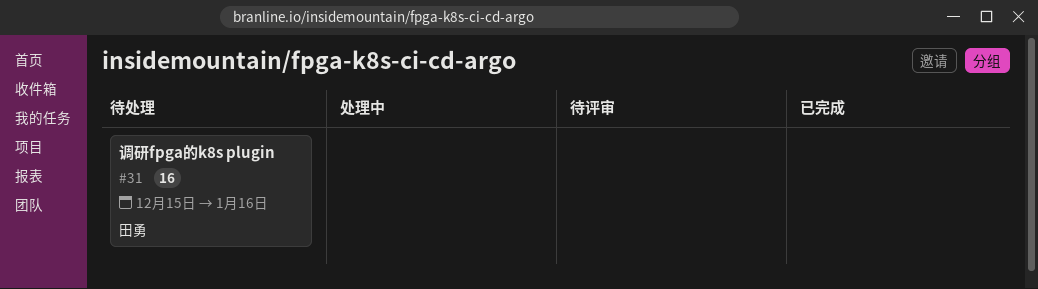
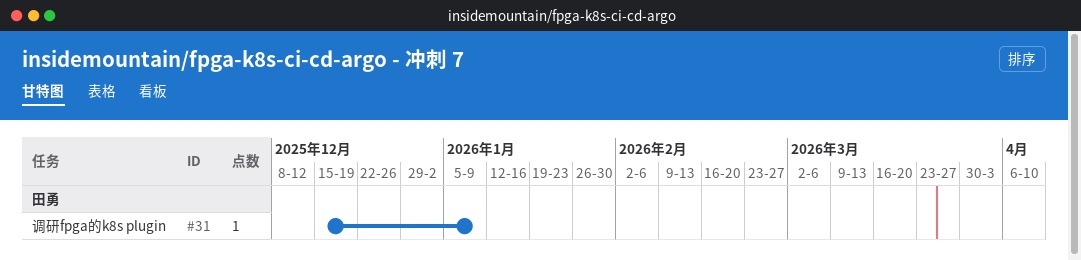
#31, estimate: 16 -> 1
#31, due: Jan 16 -> Jan 9

